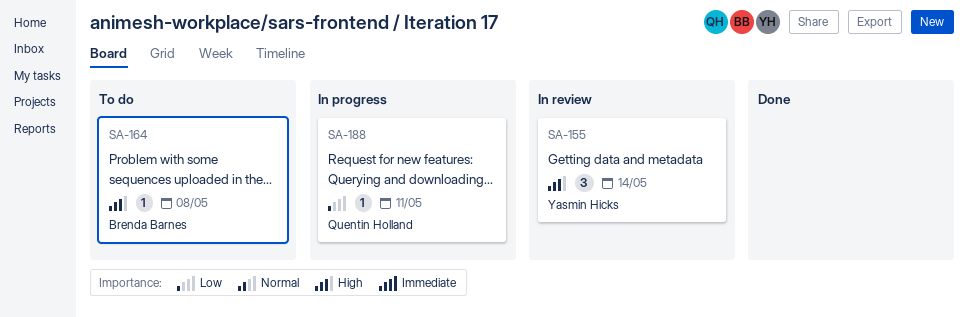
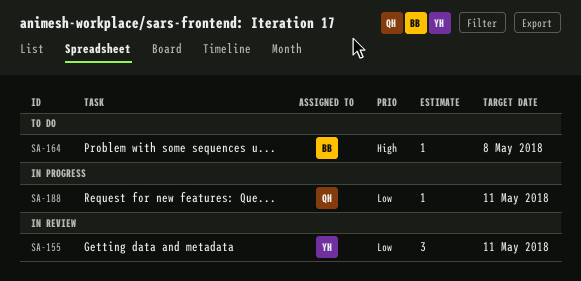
SA-155, priority: High -> Low
SA-155, due: May 14 -> May 11

